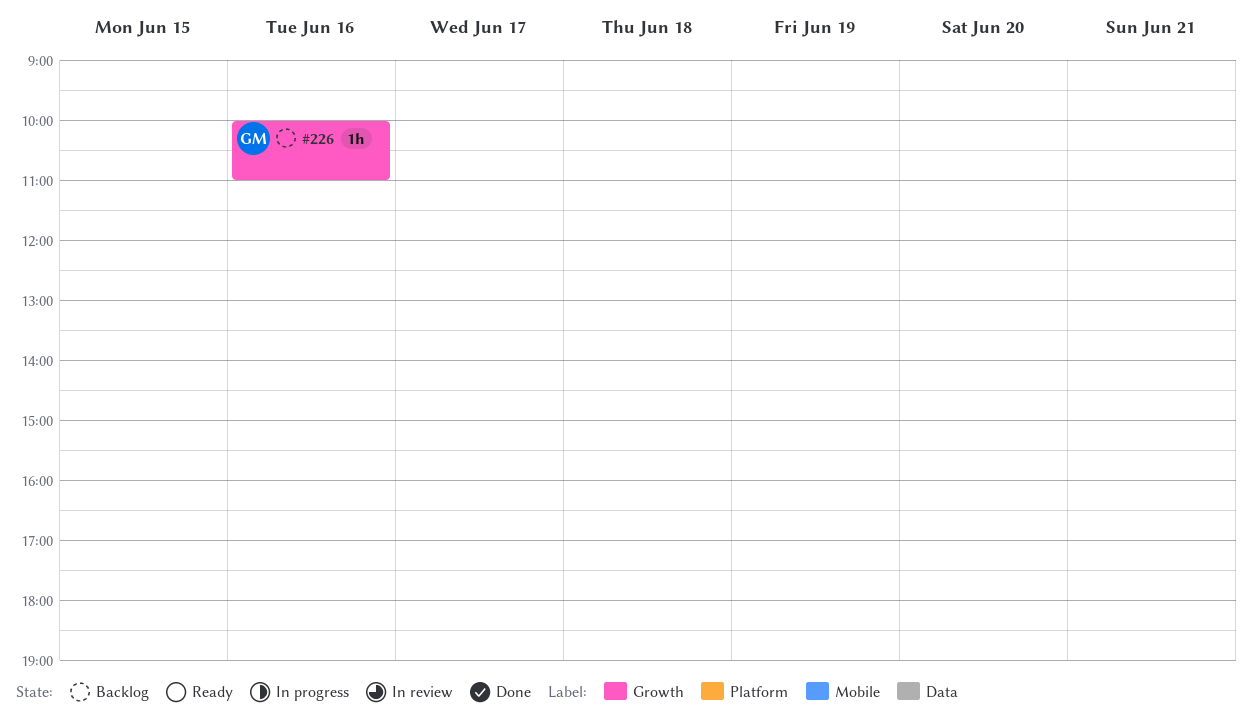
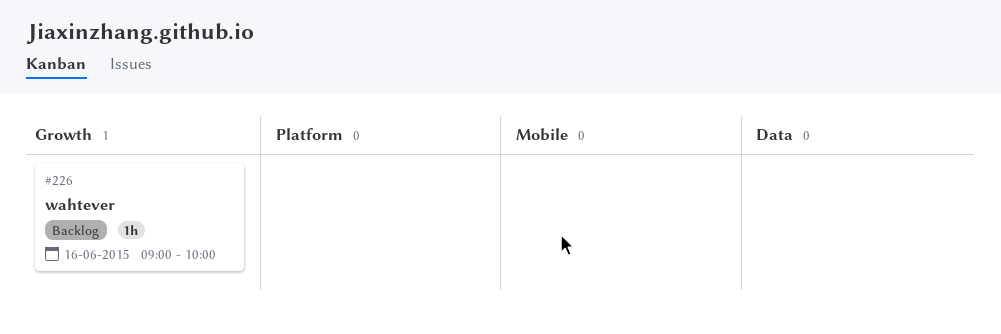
#226, begins: 10:00 -> 09:00
#226, ends: 11:00 -> 10:00

